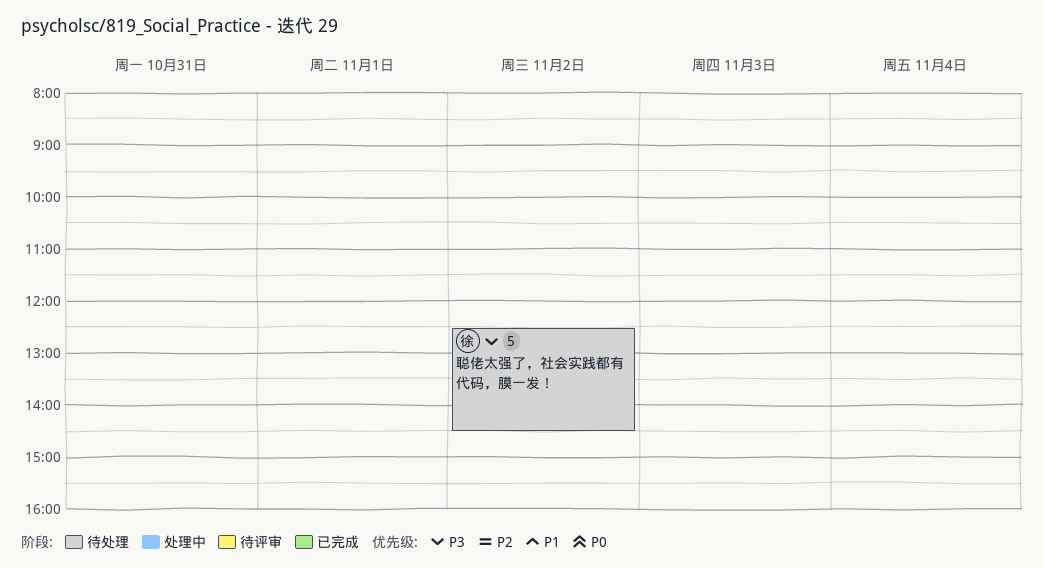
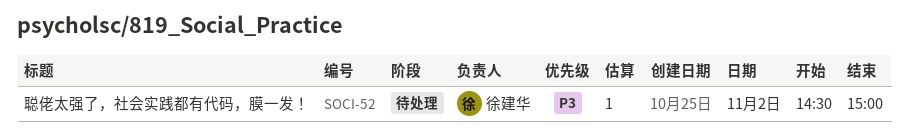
聪佬太强了，社会实践都有代码，膜一发！, estimate: 5 -> 1
聪佬太强了，社会实践都有代码，膜一发！, begins: 12:30 -> 14:30
聪佬太强了，社会实践都有代码，膜一发！, ends: 14:30 -> 15:00

